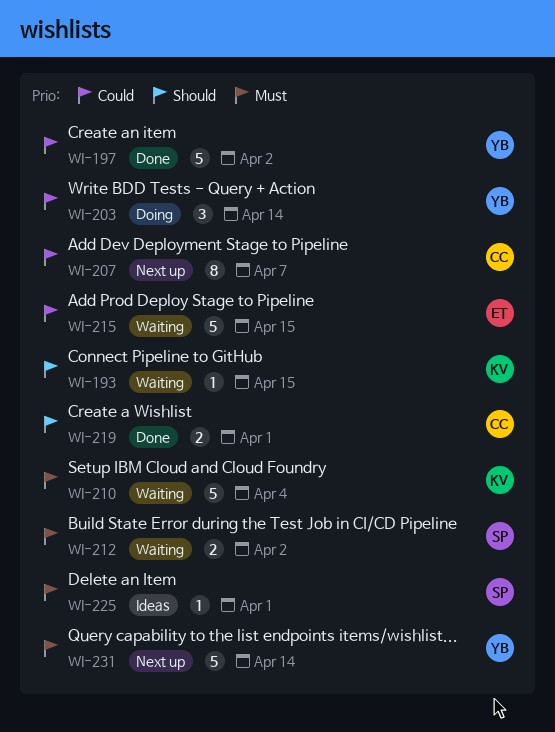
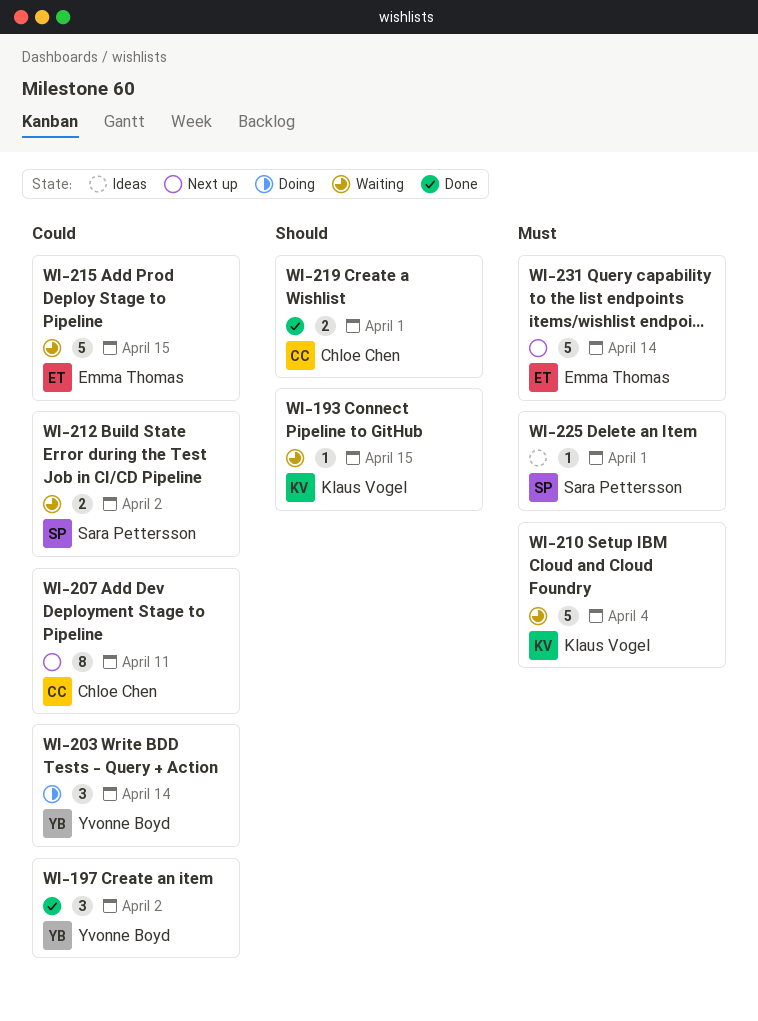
WI-197, estimate: 5 -> 3
WI-207, due: Apr 7 -> Apr 11
WI-212, priority: Must -> Could
WI-231, owner: Yvonne Boyd -> Emma Thomas

